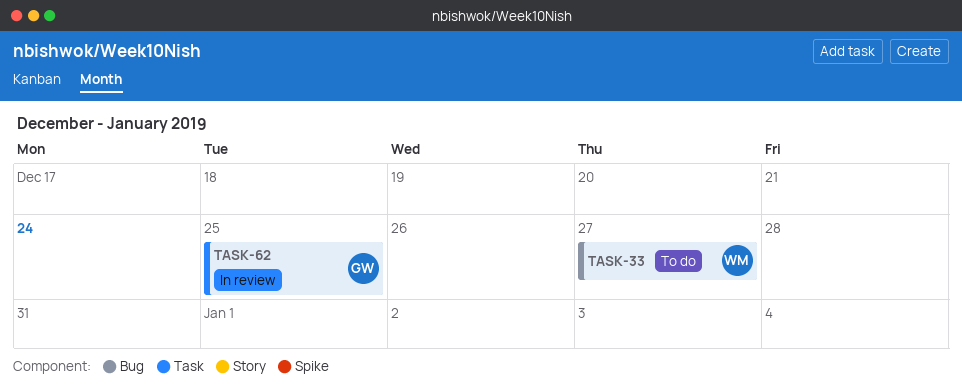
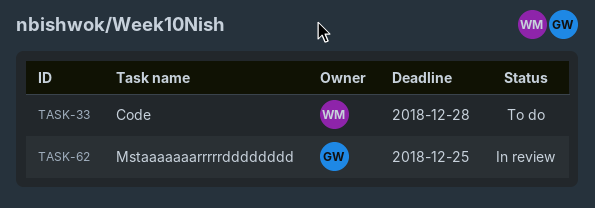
TASK-33, due: Dec 27 -> Dec 28

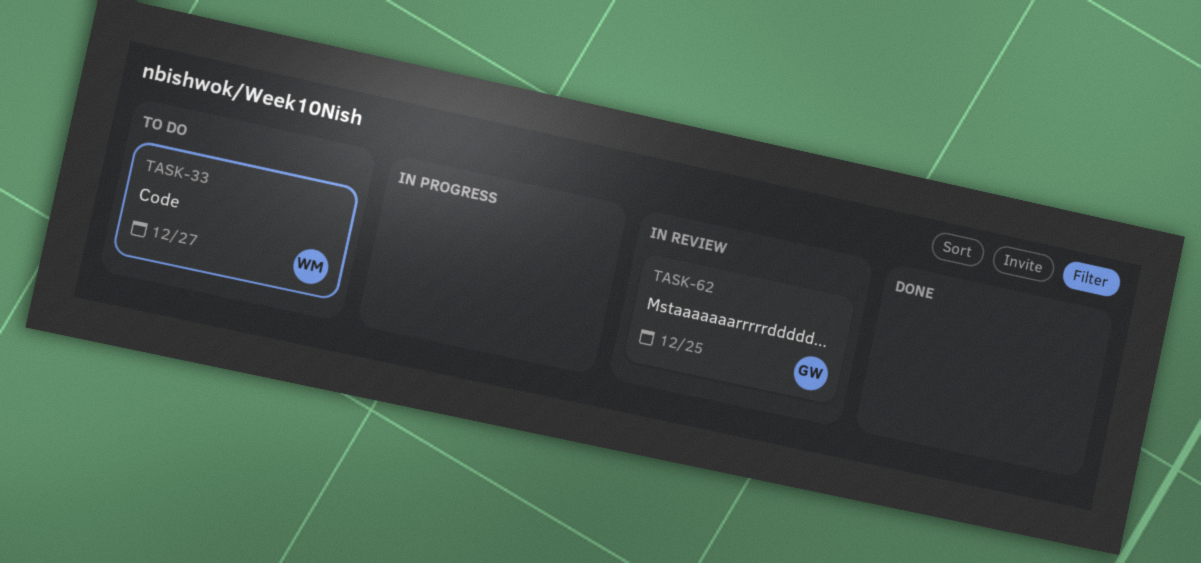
TASK-33, due: Dec 28 -> Dec 27

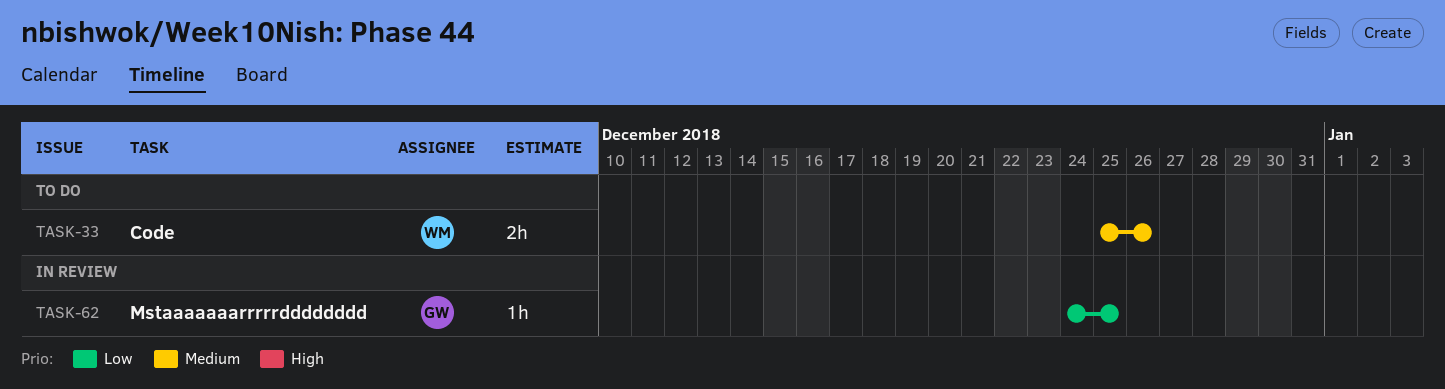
TASK-33, due: Dec 27 -> Dec 26

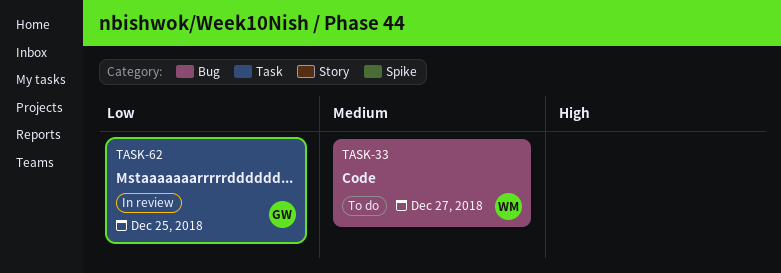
TASK-33, due: Dec 26 -> Dec 27

